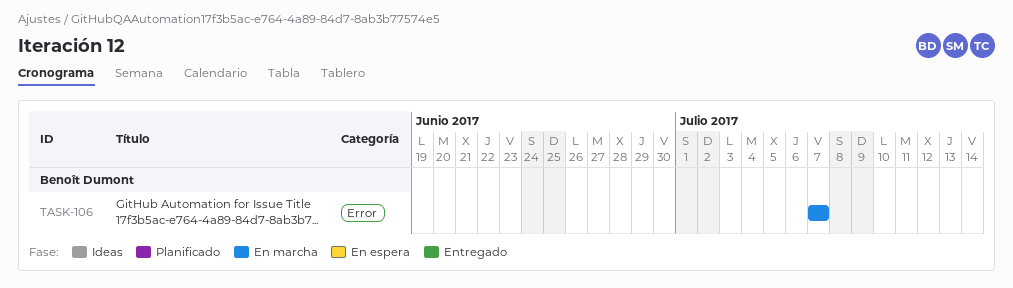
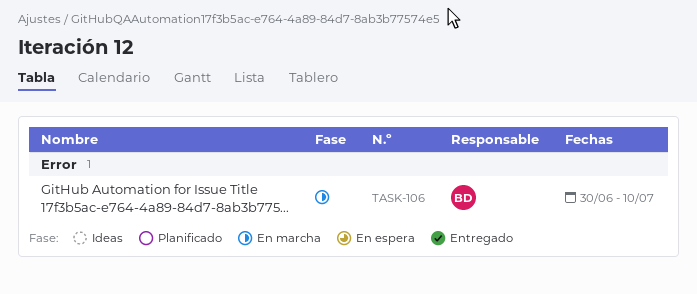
TASK-106, start: Jul 7 -> Jun 30
TASK-106, due: Jul 7 -> Jul 10

